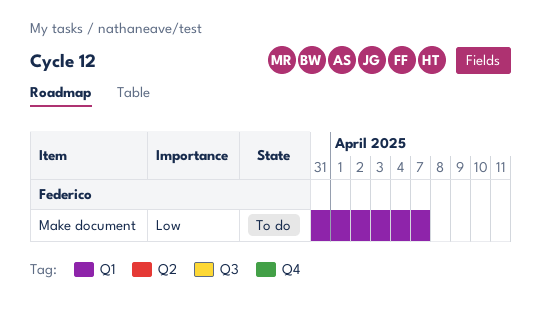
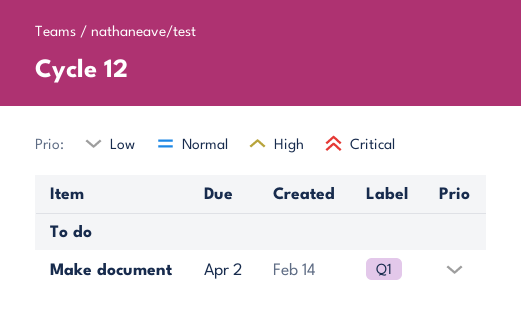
Make document, due: Apr 7 -> Apr 2

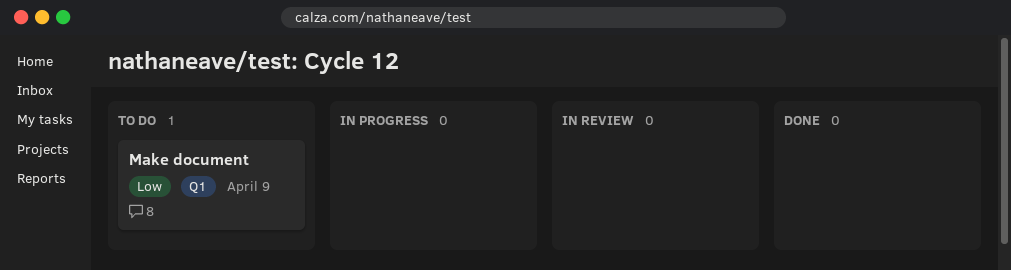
Make document, due: Apr 2 -> Apr 9

